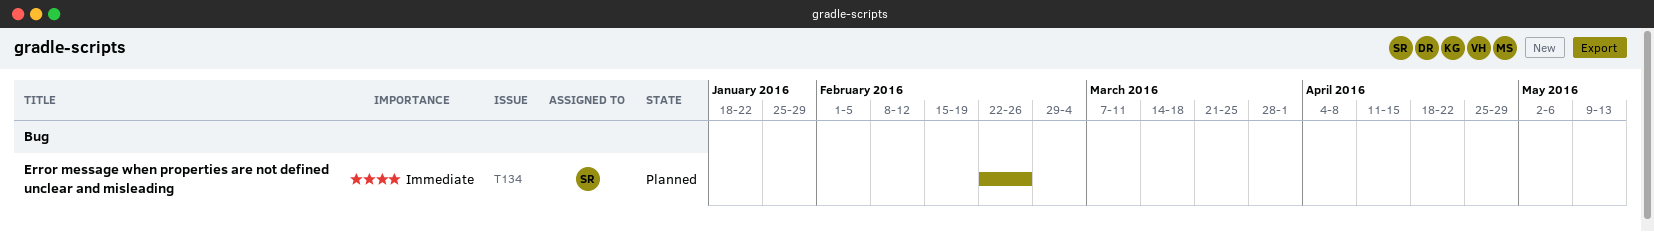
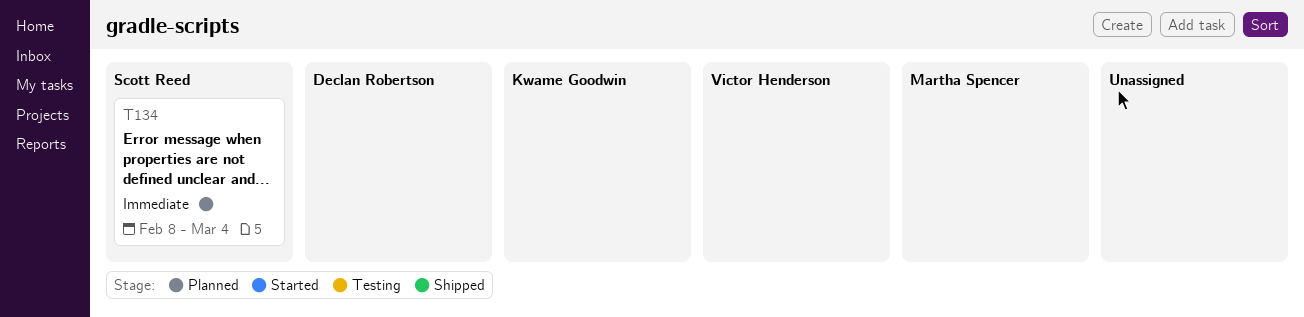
T134, start: Feb 22 -> Feb 8
T134, due: Feb 26 -> Mar 4

